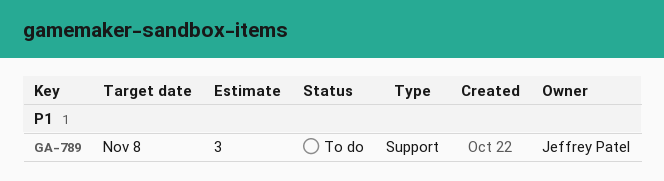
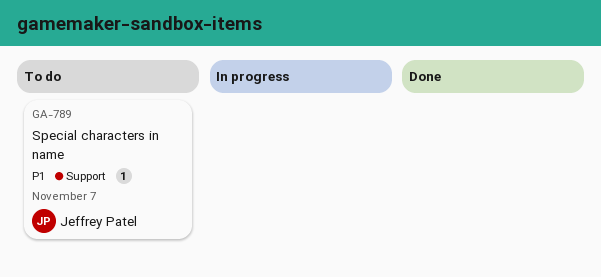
GA-789, estimate: 3 -> 1
GA-789, due: Nov 8 -> Nov 7

